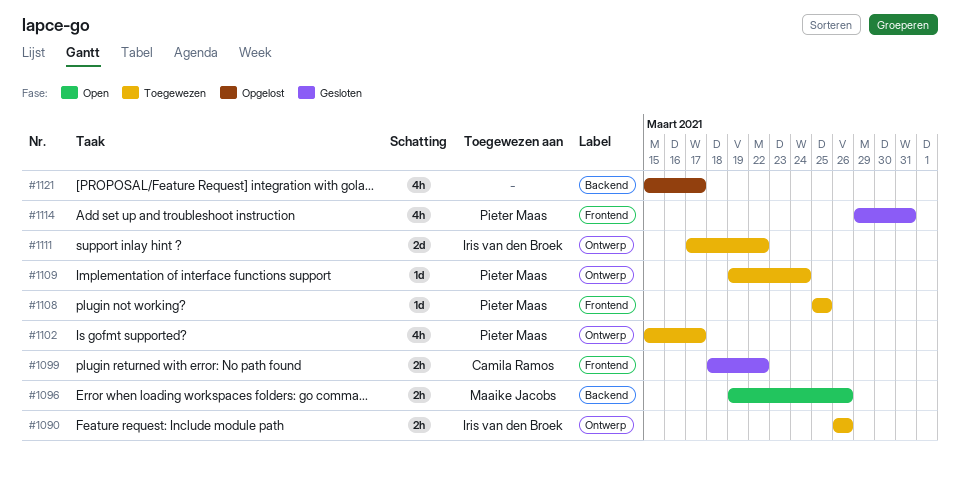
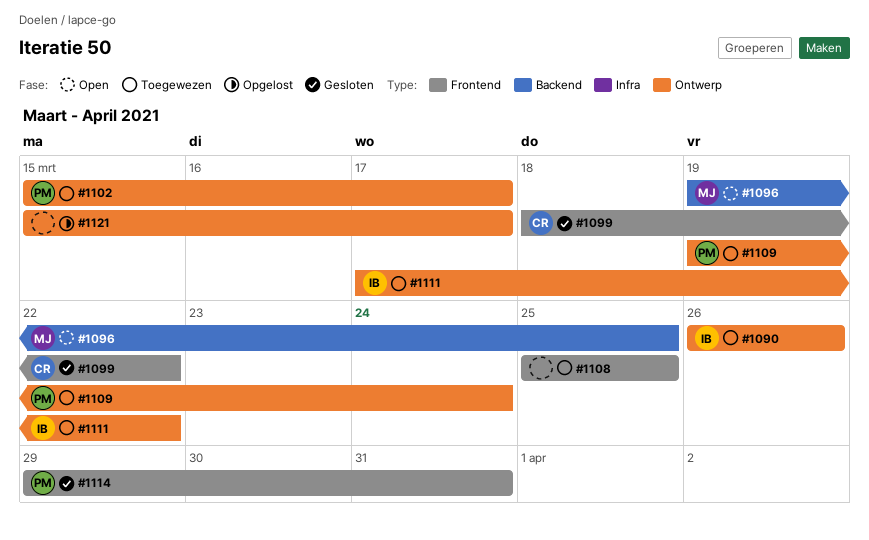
#1096, due: Mar 26 -> Mar 25
#1108, owner: Pieter Maas -> none
#1121, label: Backend -> Ontwerp

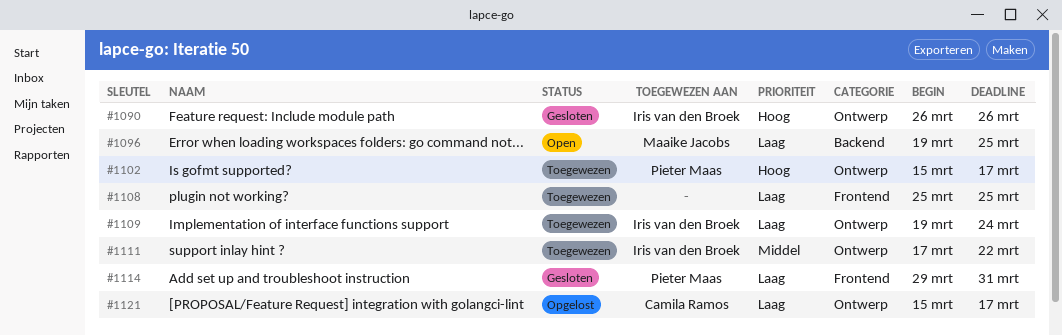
#1090, status: Toegewezen -> Gesloten
#1099: present -> none
#1109, owner: Pieter Maas -> Iris van den Broek
#1121, owner: none -> Camila Ramos

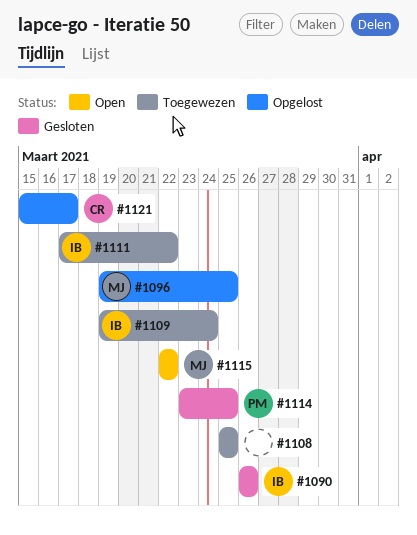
#1096, status: Open -> Opgelost
#1102: present -> none
#1114, start: Mar 29 -> Mar 23
#1114, due: Mar 31 -> Mar 25
#1115: none -> present

